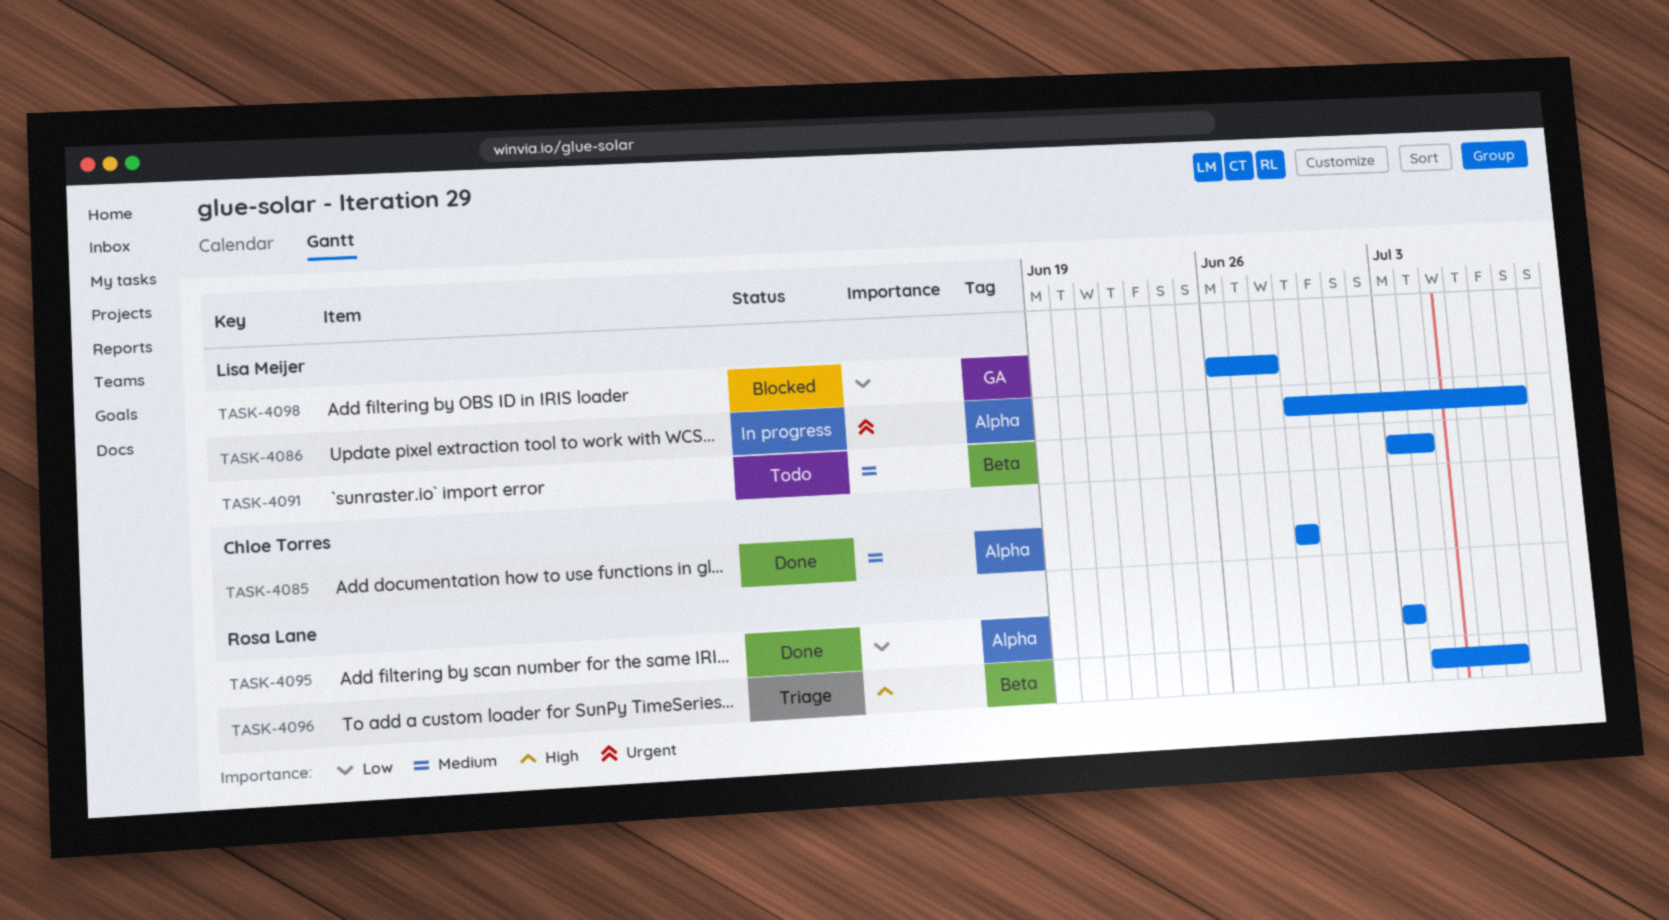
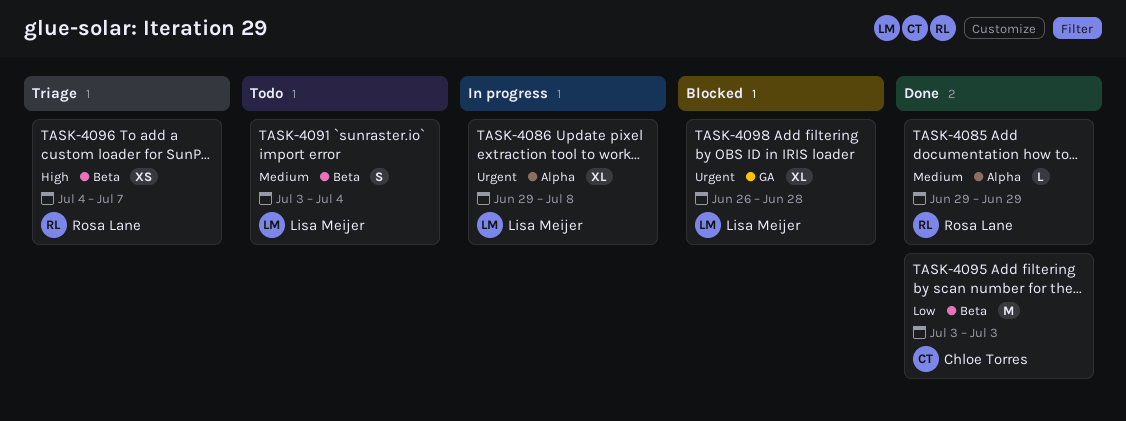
TASK-4085, owner: Chloe Torres -> Rosa Lane
TASK-4095, owner: Rosa Lane -> Chloe Torres
TASK-4095, label: Alpha -> Beta
TASK-4098, priority: Low -> Urgent

